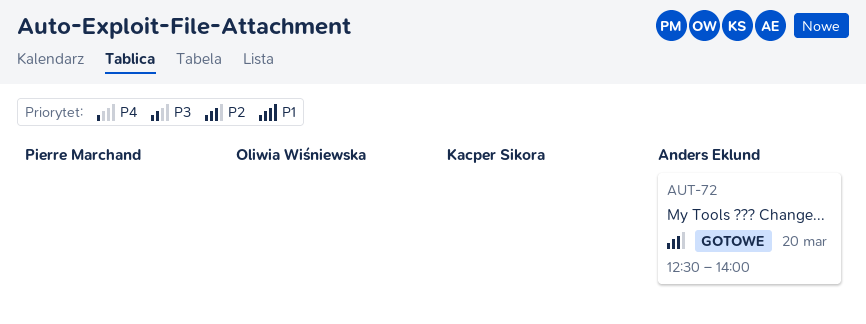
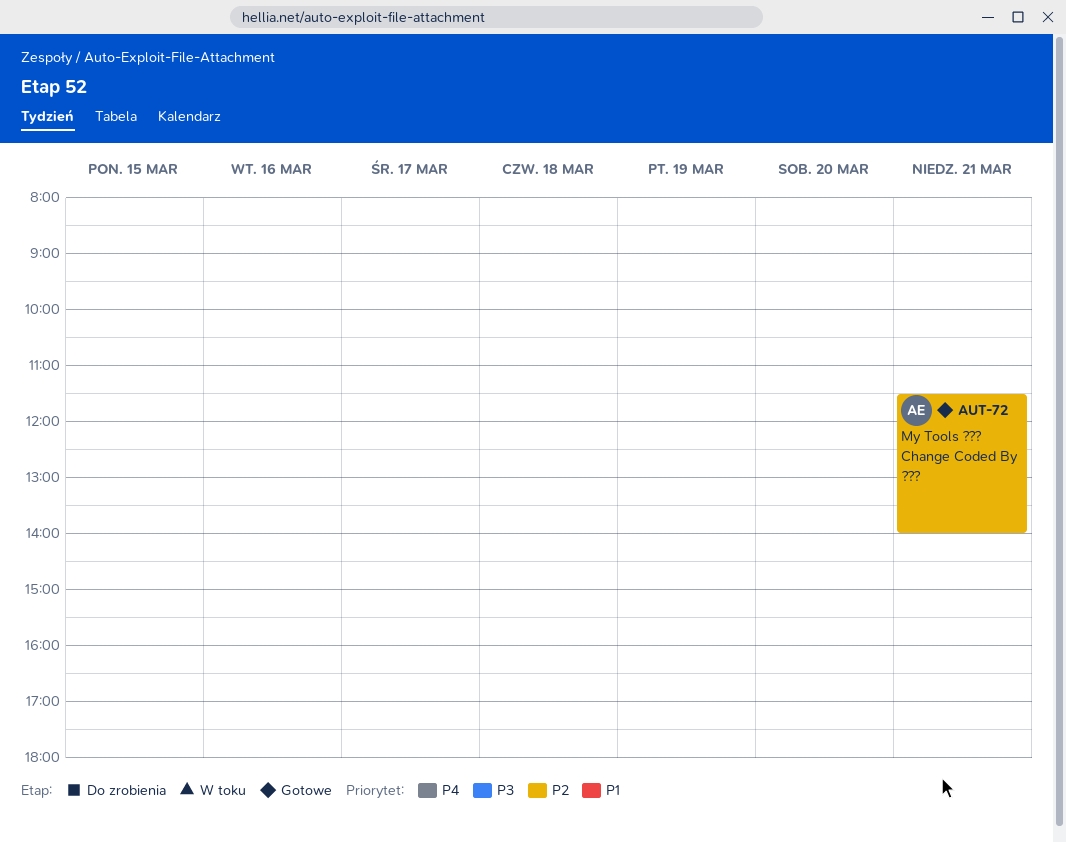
AUT-72, day: Mar 20 -> Mar 21
AUT-72, begins: 12:30 -> 11:30

